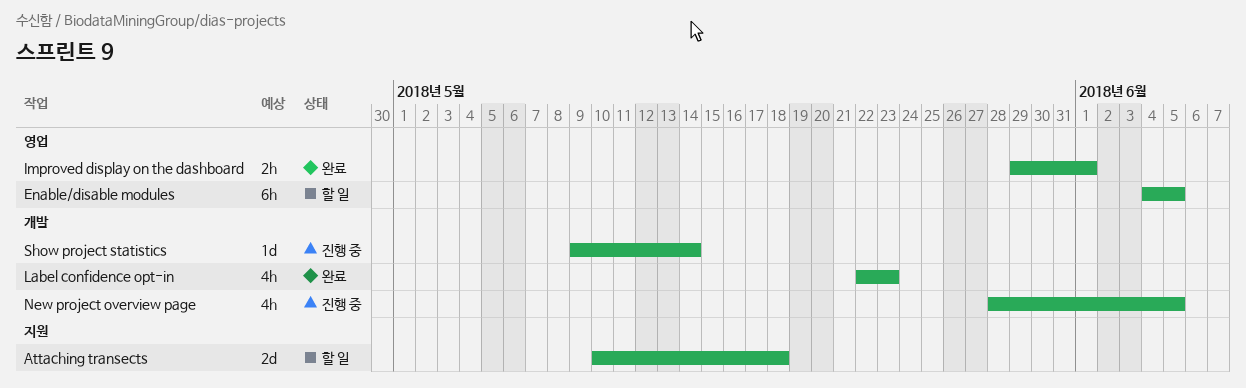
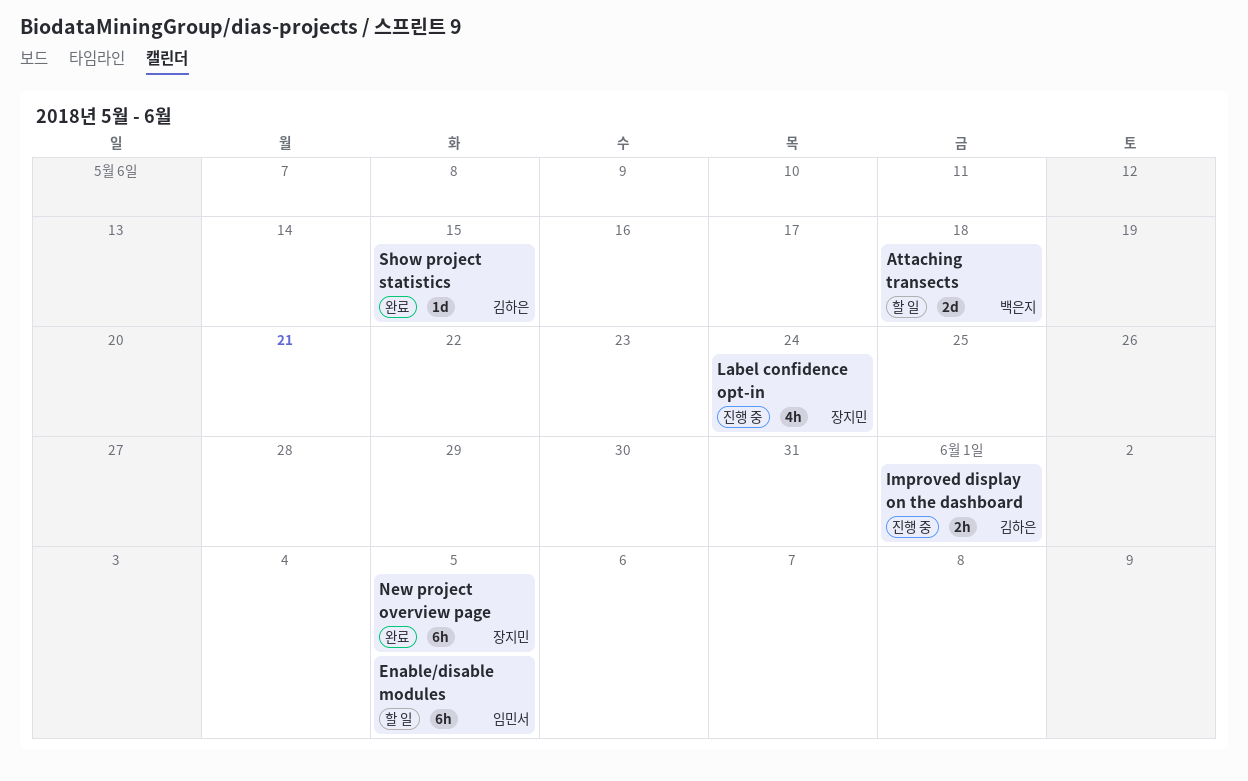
Improved display on the dashboard, status: 완료 -> 진행 중
Label confidence opt-in, status: 완료 -> 진행 중
Label confidence opt-in, due: May 23 -> May 24
New project overview page, status: 진행 중 -> 완료
New project overview page, estimate: 4h -> 6h
Show project statistics, status: 진행 중 -> 완료
Show project statistics, due: May 14 -> May 15

